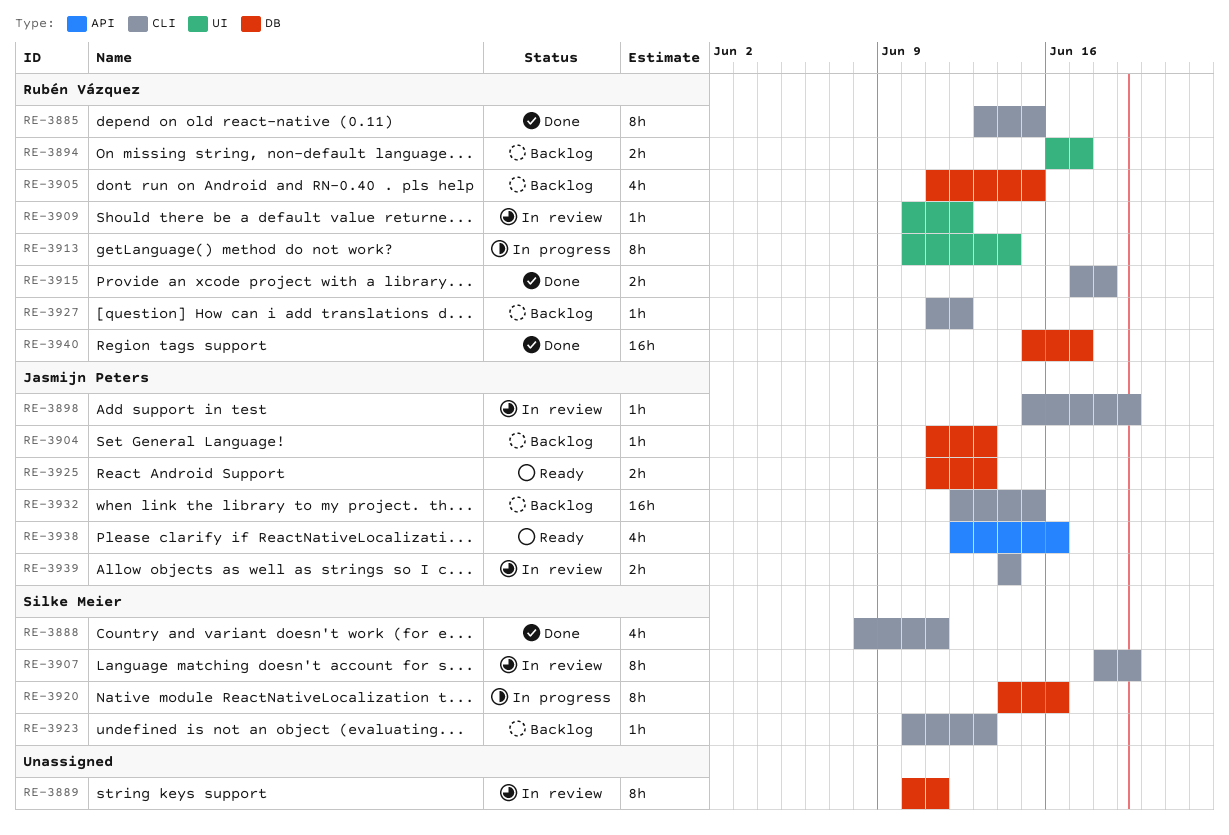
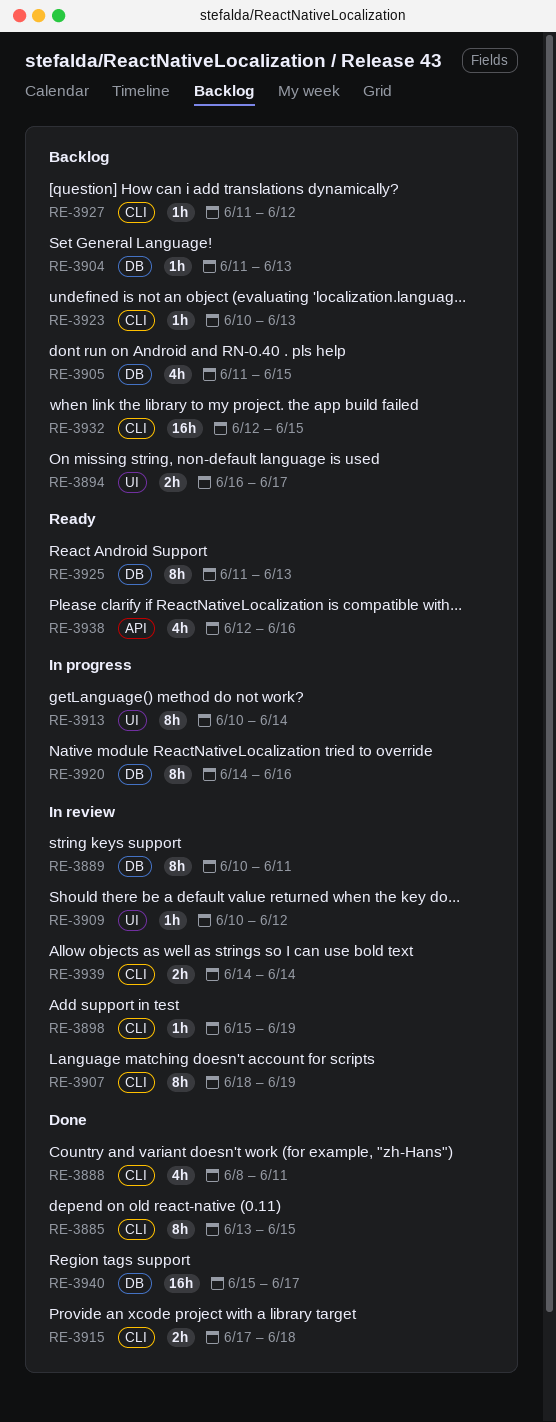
RE-3925, estimate: 2h -> 8h

